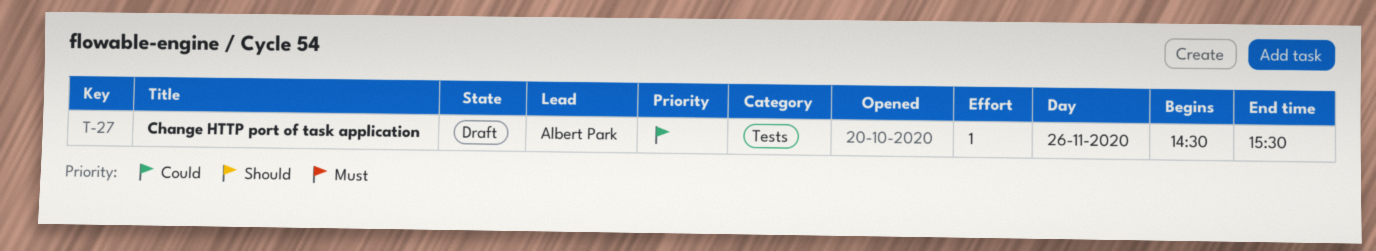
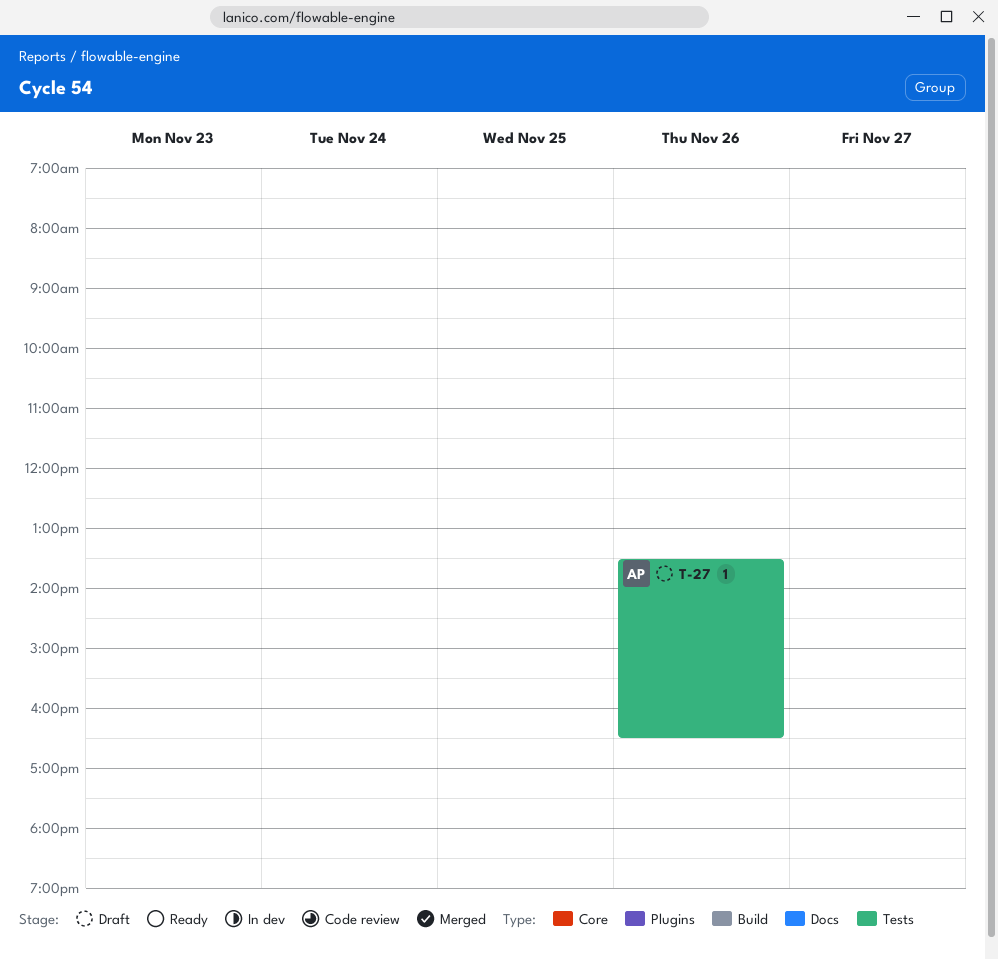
T-27, begins: 14:30 -> 13:30
T-27, ends: 15:30 -> 16:30

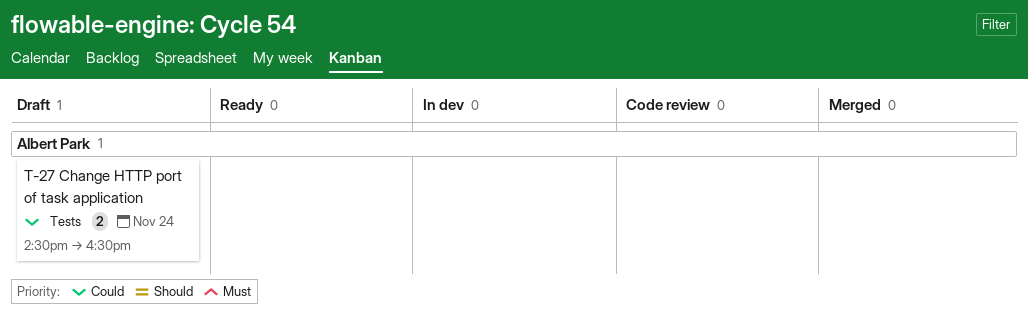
T-27, estimate: 1 -> 2
T-27, day: Nov 26 -> Nov 24
T-27, begins: 13:30 -> 14:30

